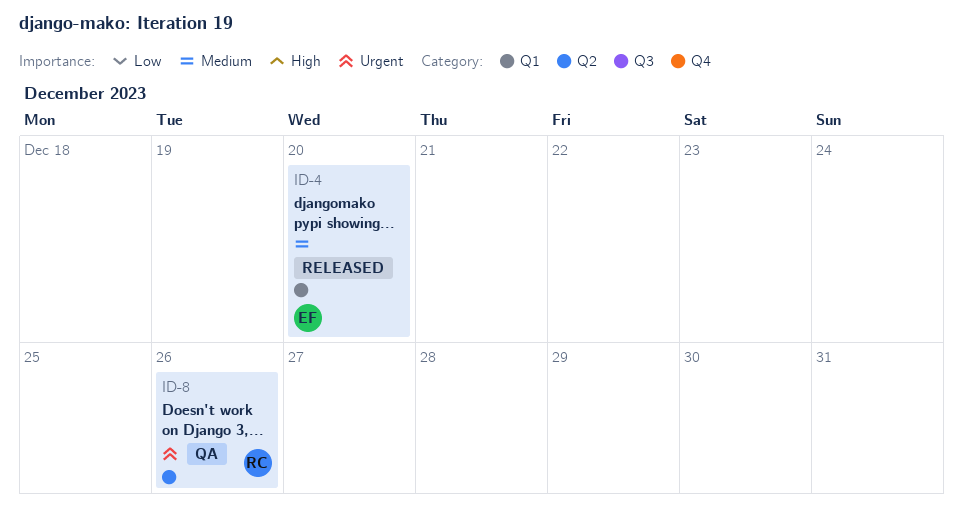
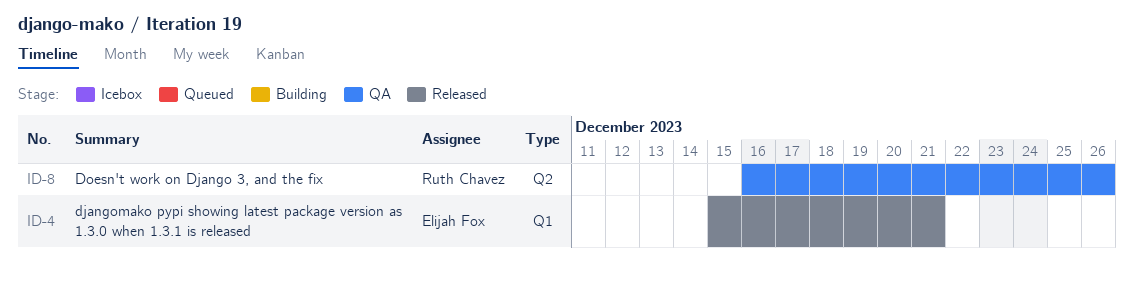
ID-4, due: Dec 20 -> Dec 21

